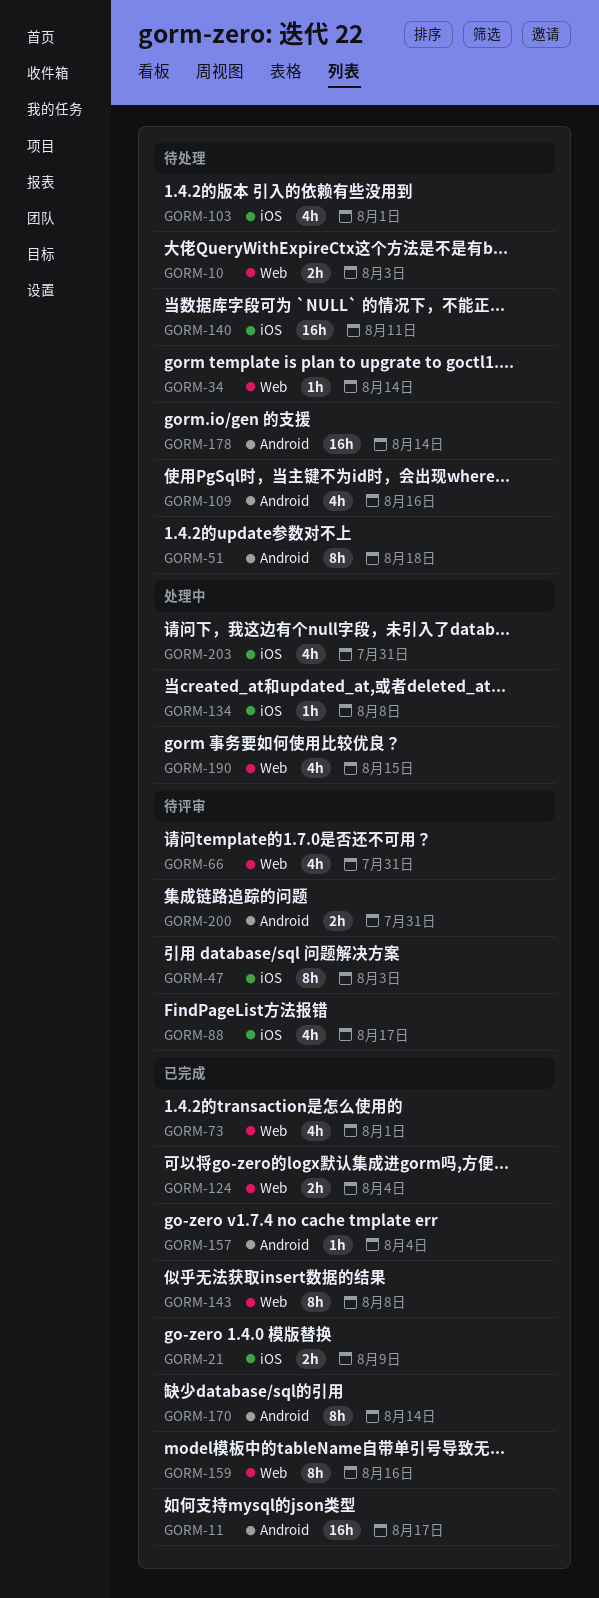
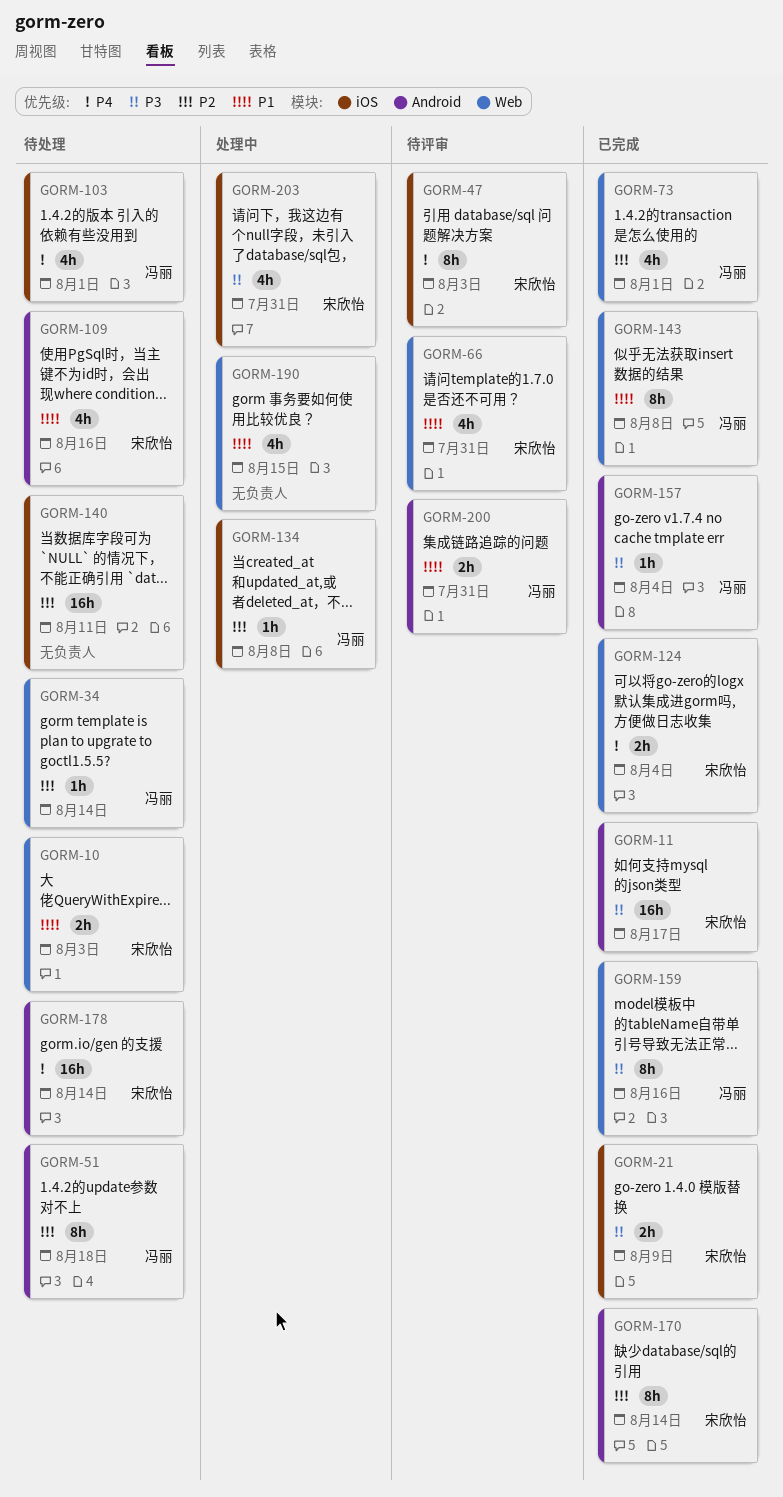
GORM-88: present -> none

